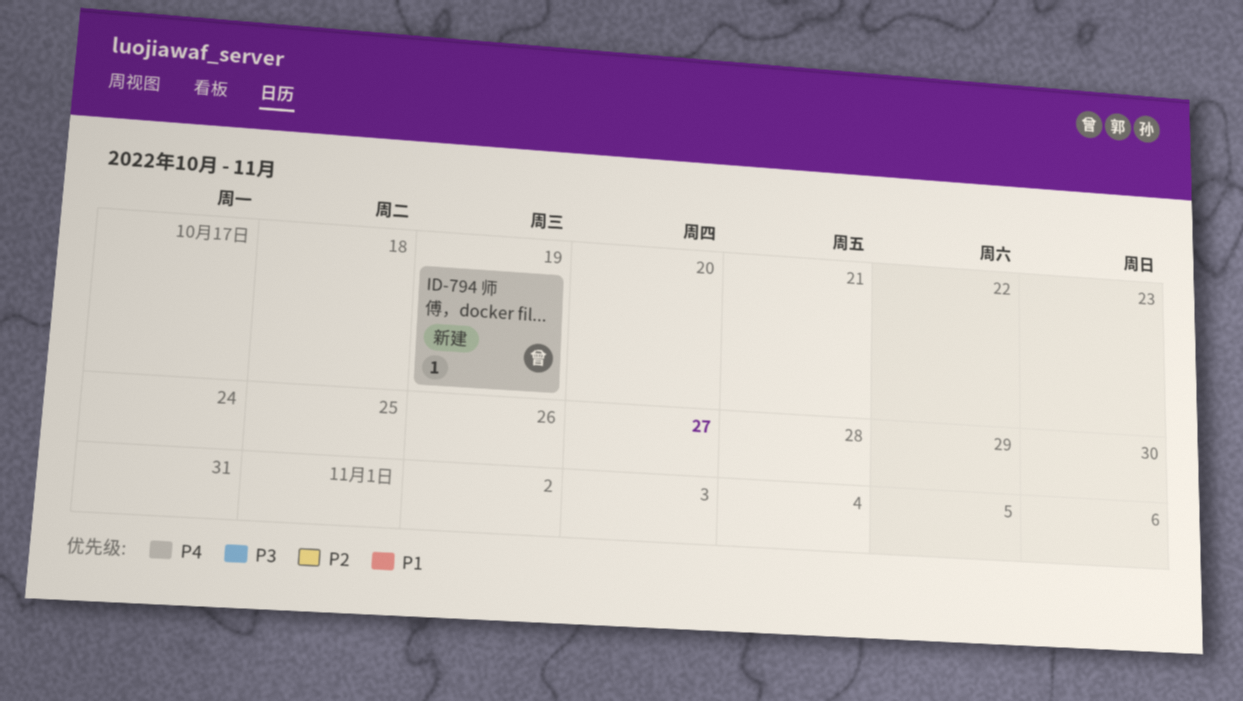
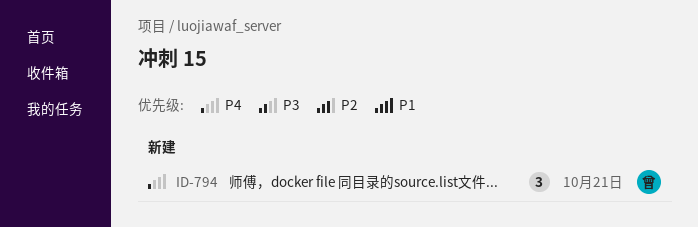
ID-794, estimate: 1 -> 3
ID-794, due: Oct 19 -> Oct 21

